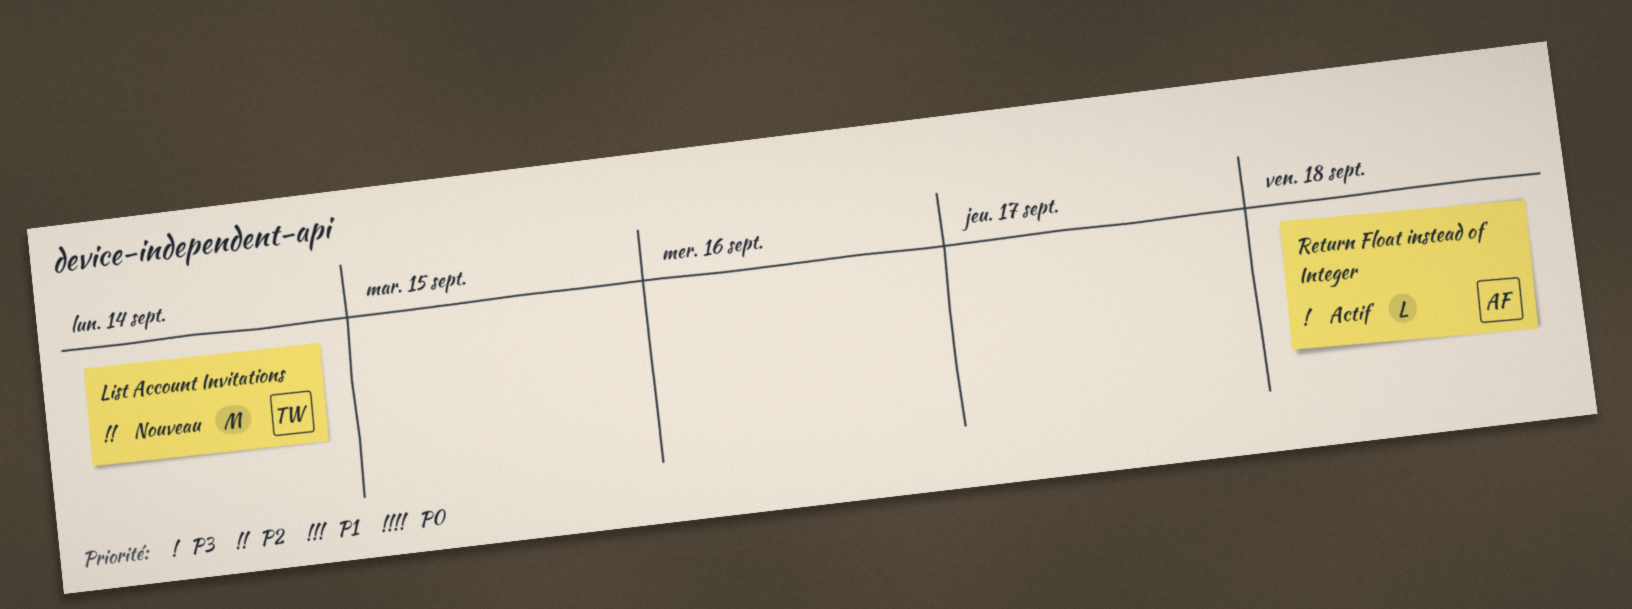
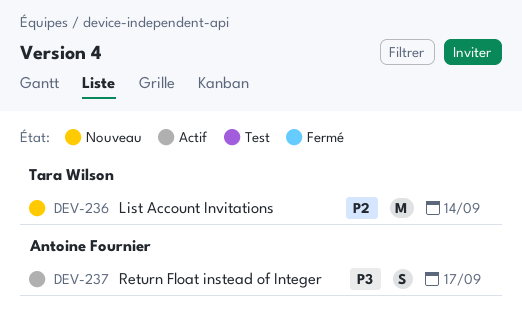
Return Float instead of Integer, estimate: L -> S
Return Float instead of Integer, due: Sep 18 -> Sep 17

